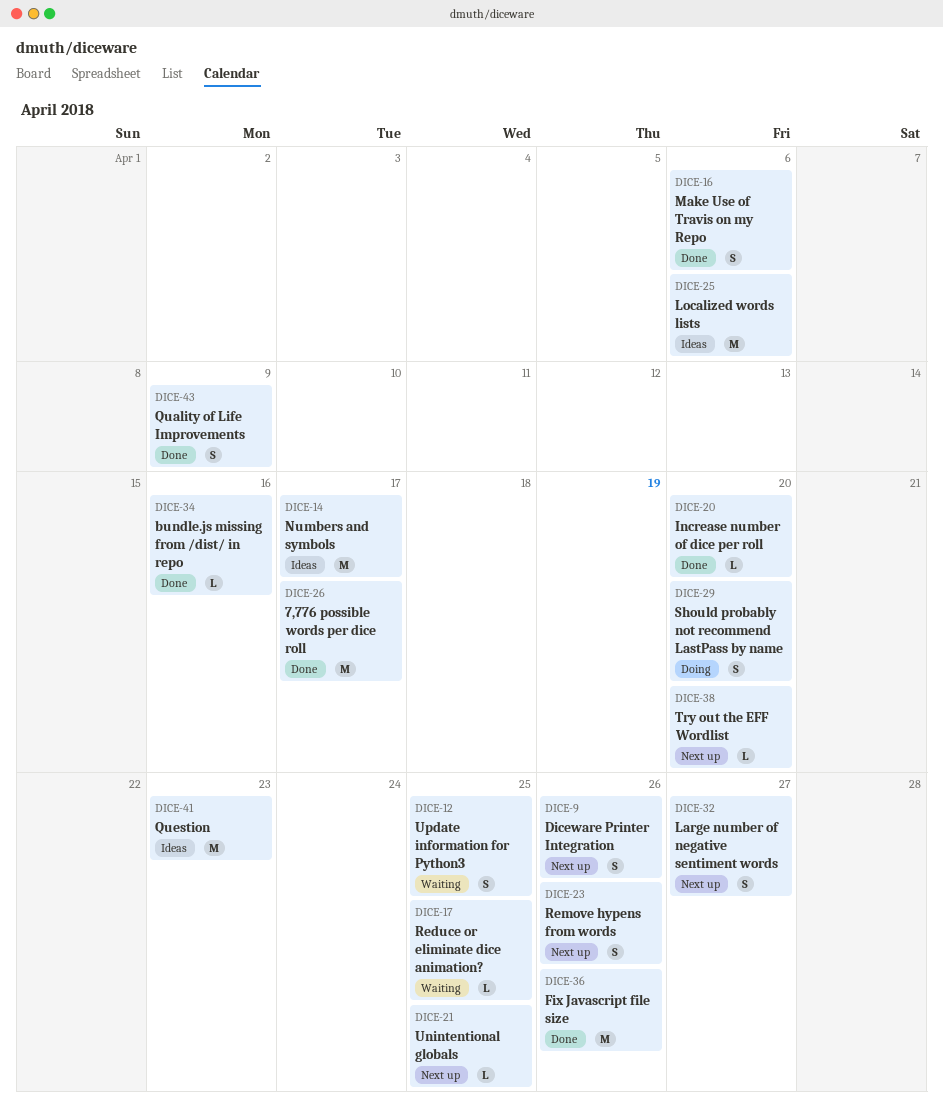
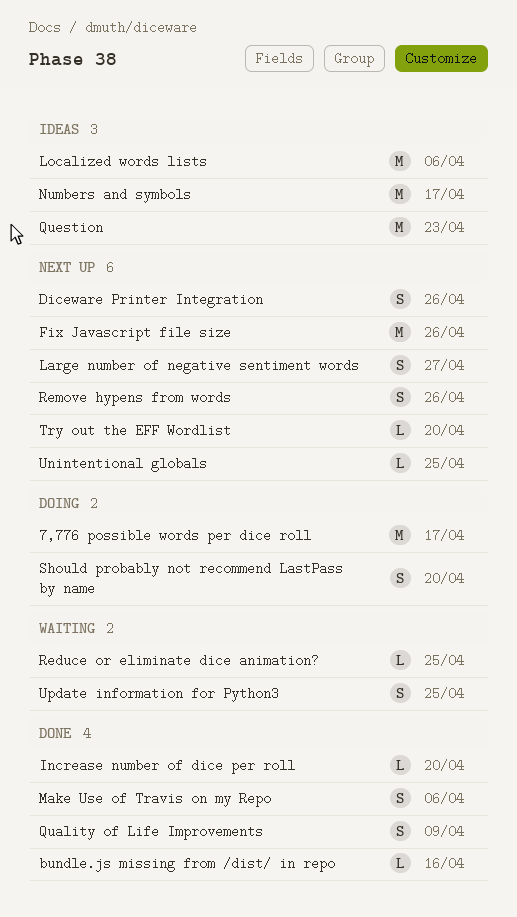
7,776 possible words per dice roll, status: Done -> Doing
Fix Javascript file size, status: Done -> Next up

